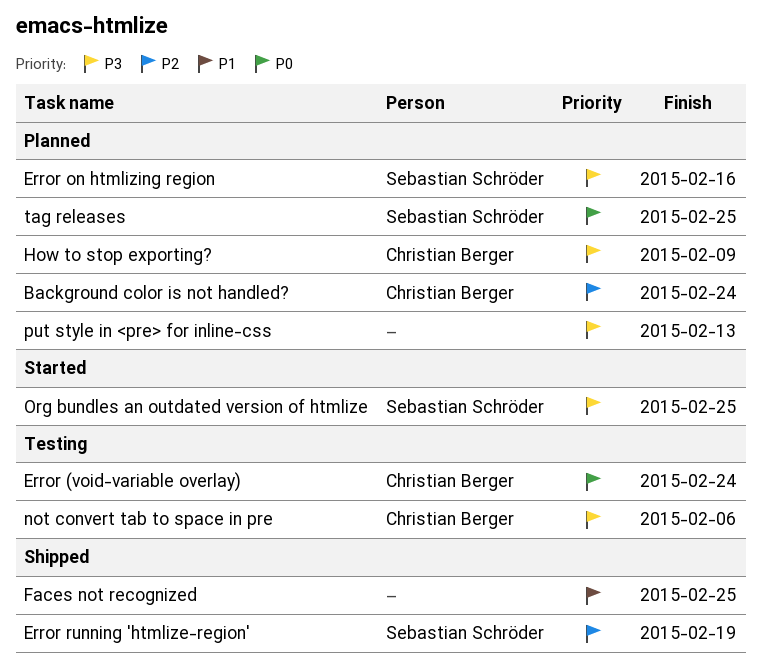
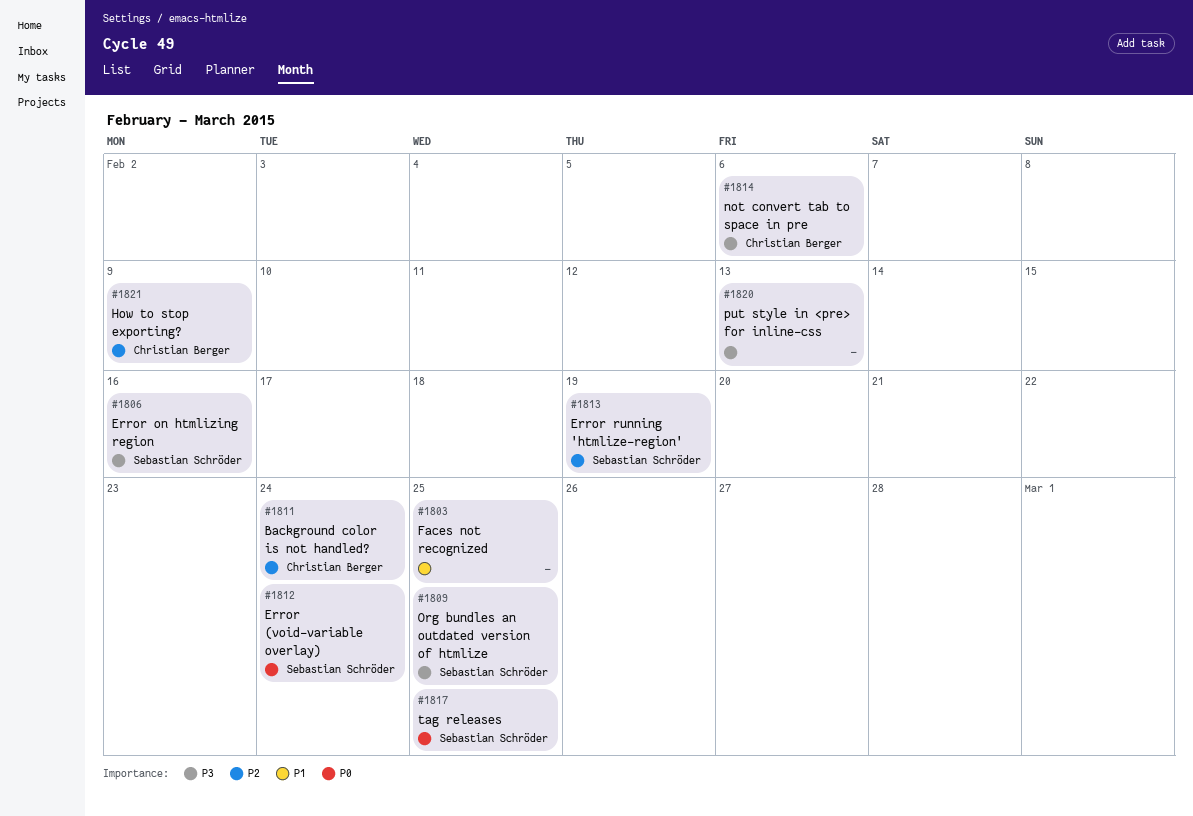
Error (void-variable overlay), owner: Christian Berger -> Sebastian Schröder
How to stop exporting?, priority: P3 -> P2

